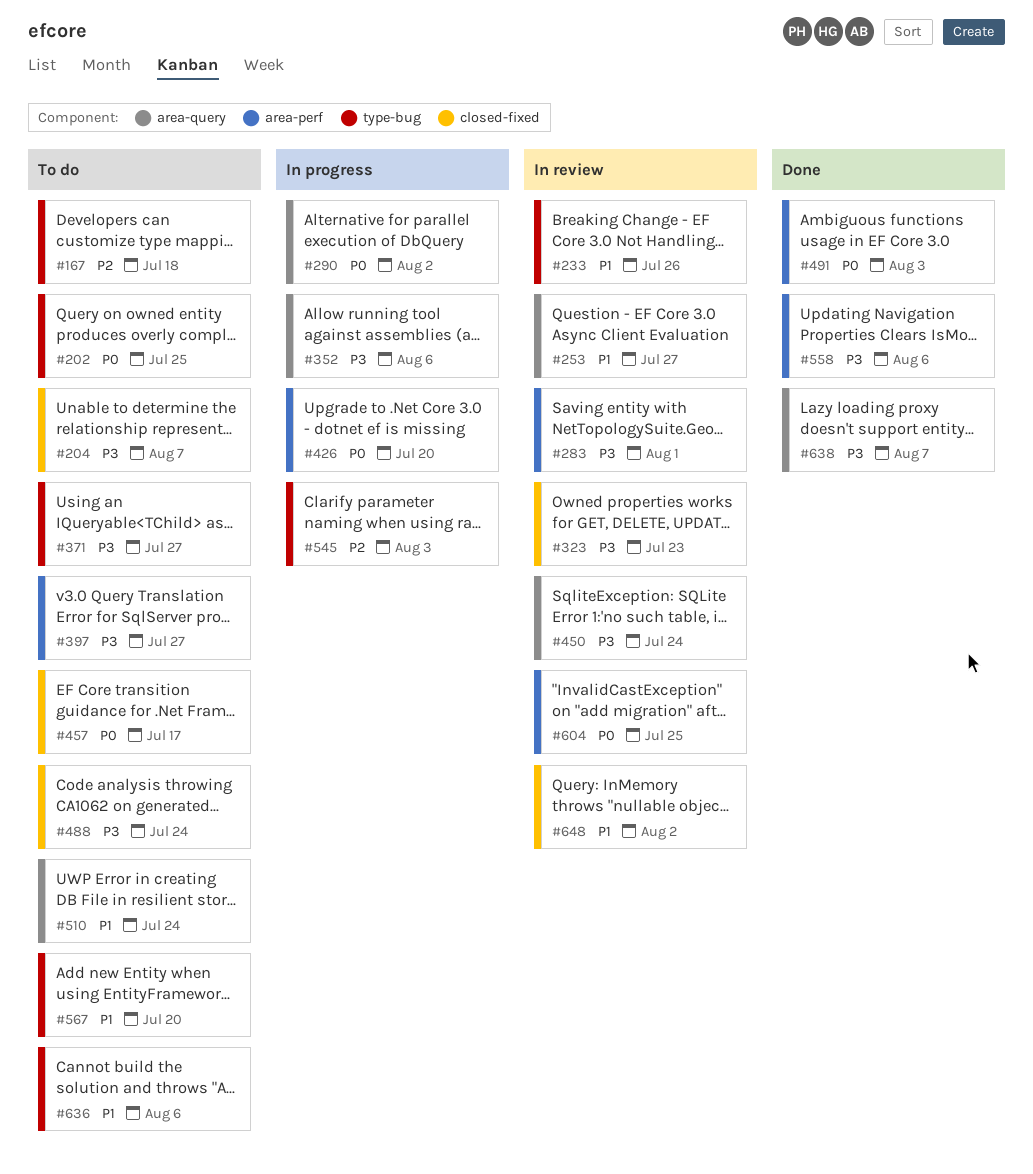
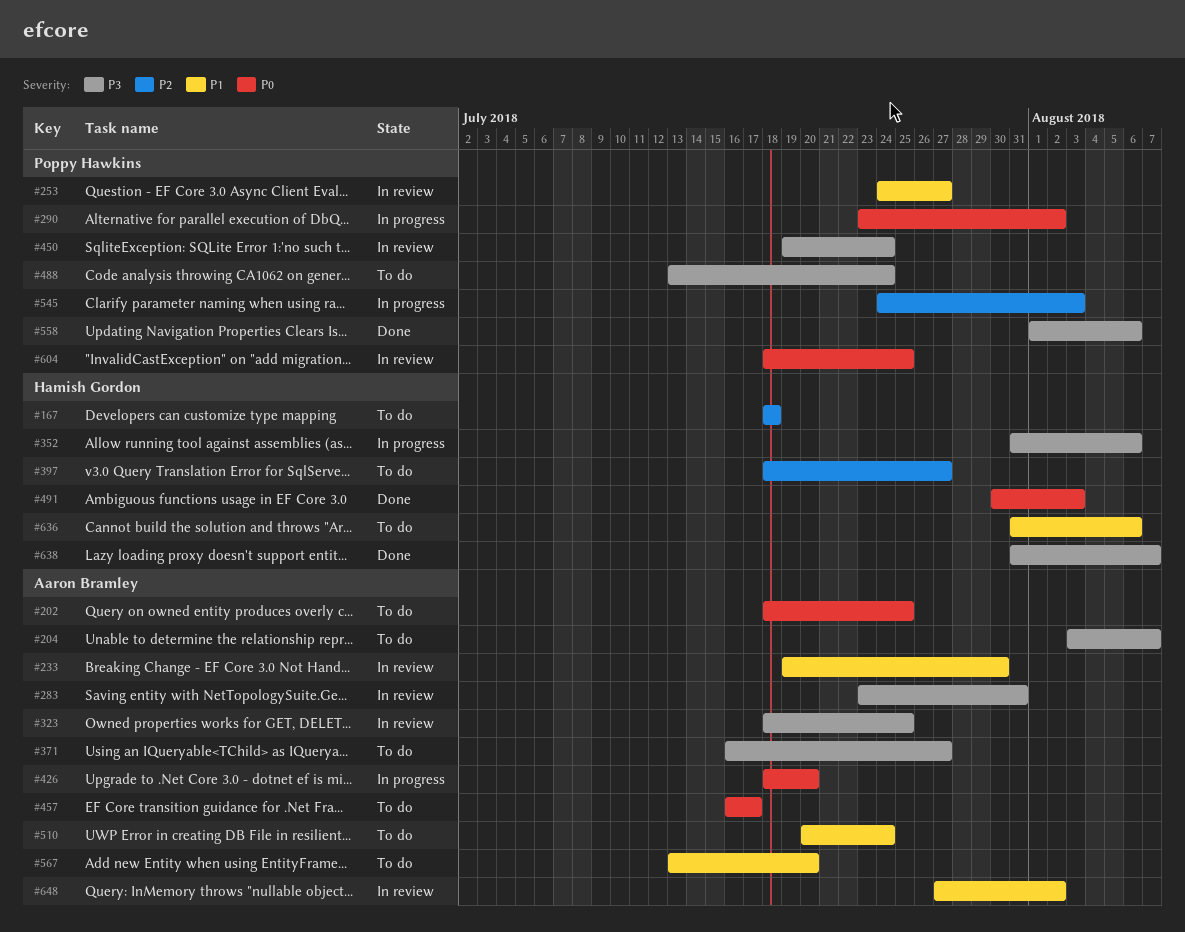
#233, due: Jul 26 -> Jul 30
#283, due: Aug 1 -> Jul 31
#323, due: Jul 23 -> Jul 25
#397, priority: P3 -> P2

